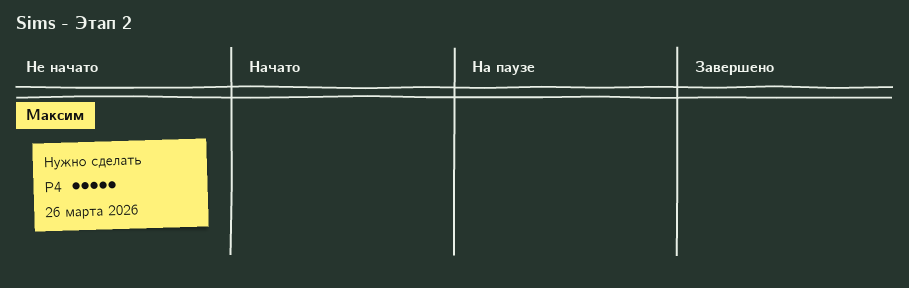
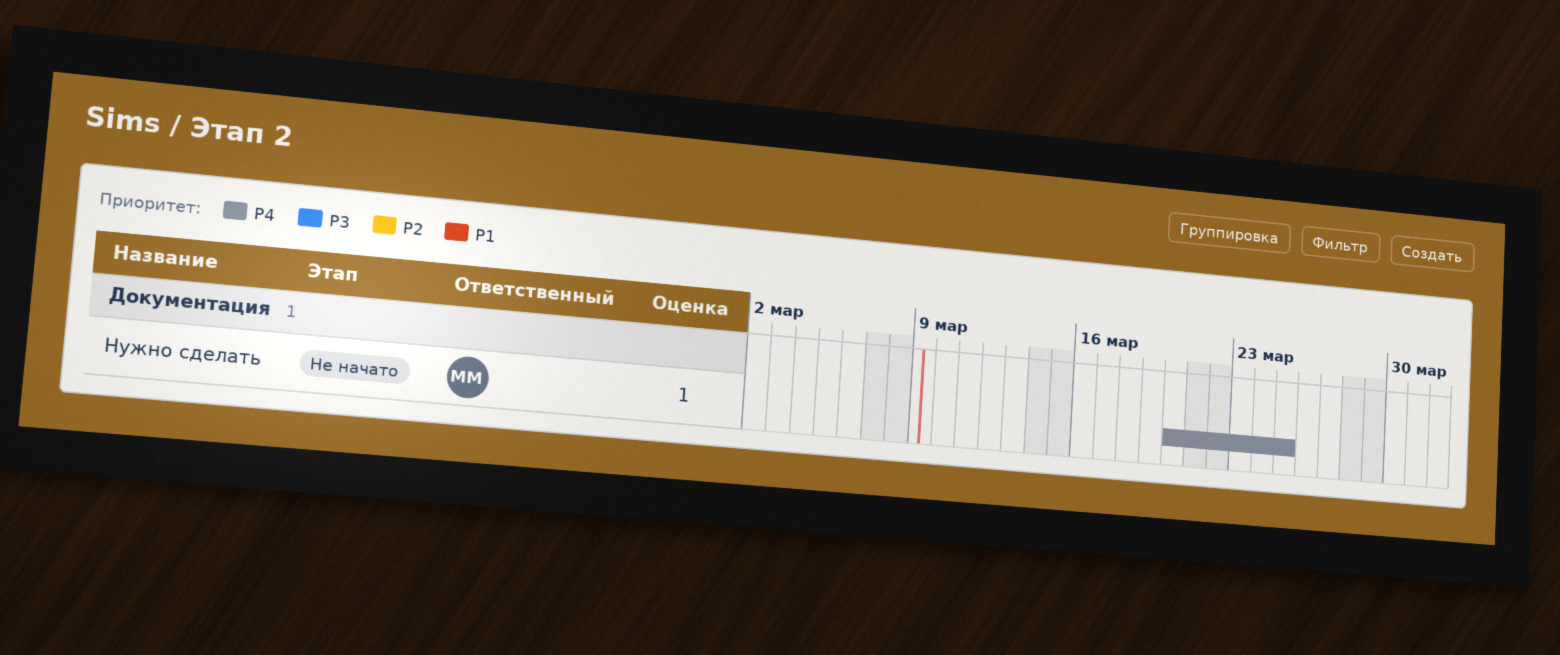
Нужно сделать, estimate: 5 -> 1
Нужно сделать, due: Mar 26 -> Mar 25

